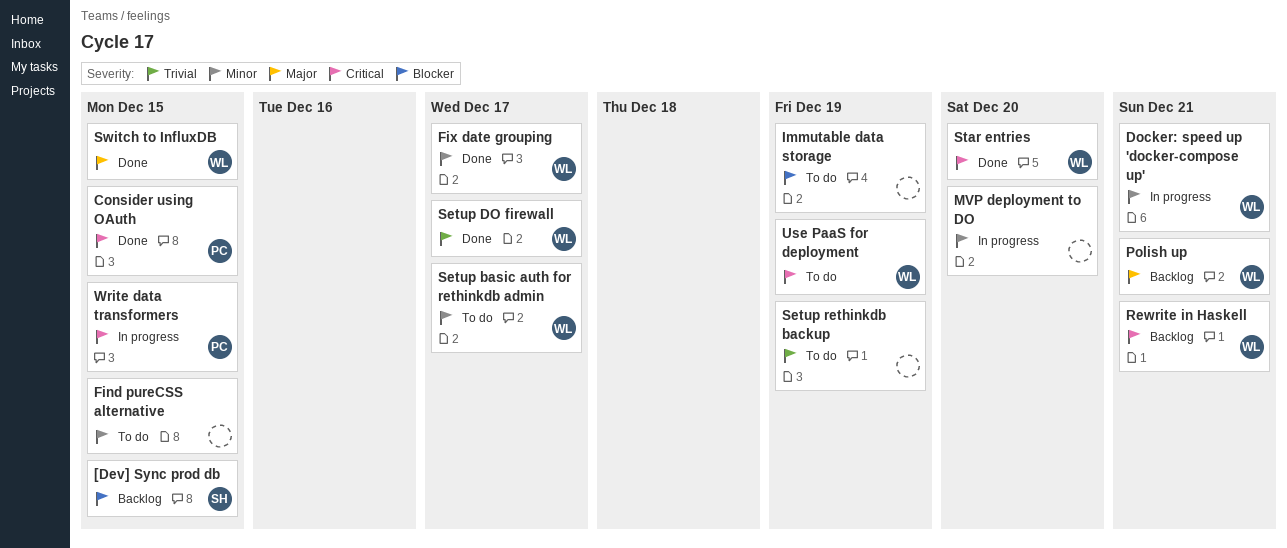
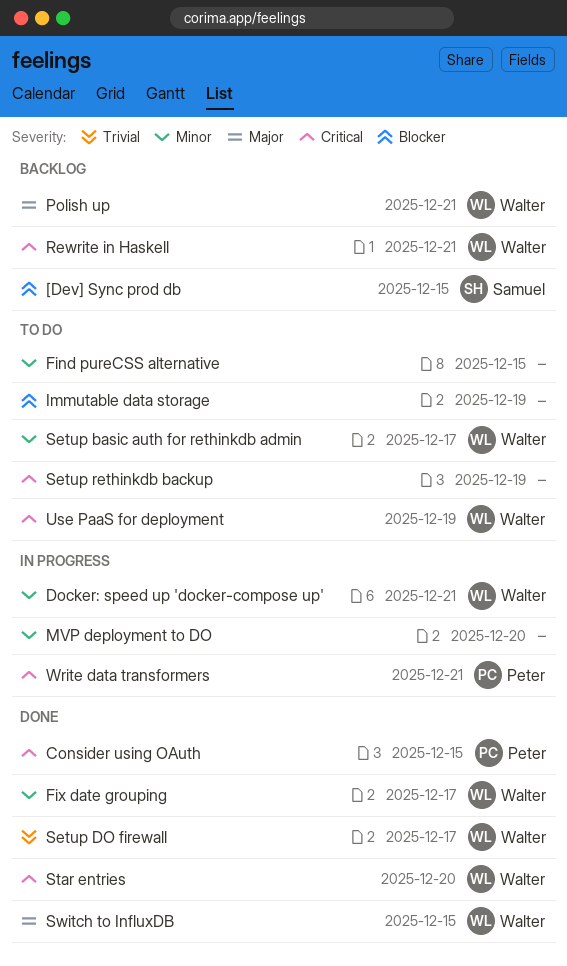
Setup rethinkdb backup, priority: Trivial -> Critical
Write data transformers, due: Dec 15 -> Dec 21

